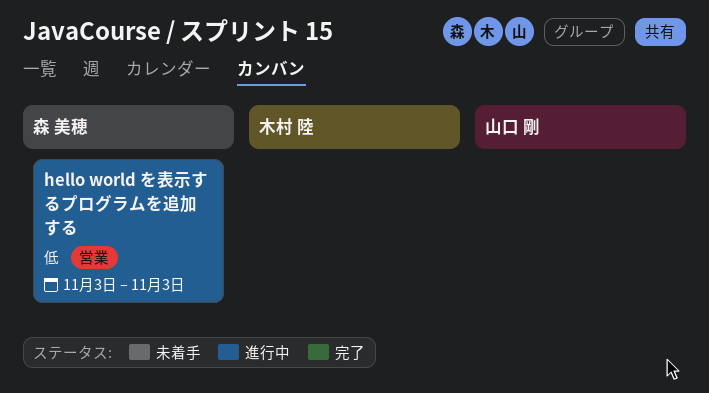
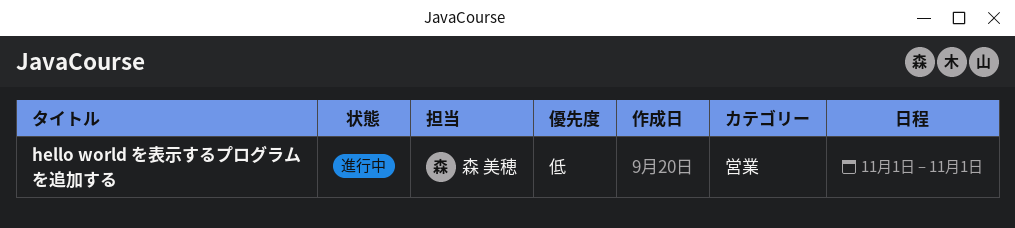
hello world を表示するプログラムを追加する, start: Nov 3 -> Nov 1
hello world を表示するプログラムを追加する, due: Nov 3 -> Nov 1

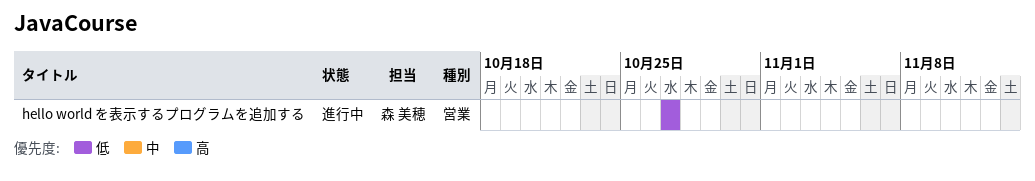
hello world を表示するプログラムを追加する, start: Nov 1 -> Oct 27
hello world を表示するプログラムを追加する, due: Nov 1 -> Oct 27

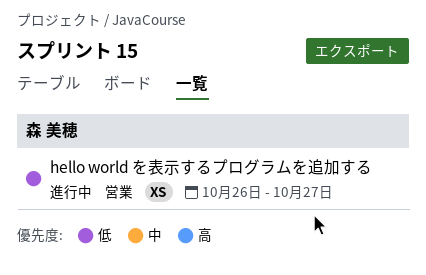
hello world を表示するプログラムを追加する, start: Oct 27 -> Oct 26

